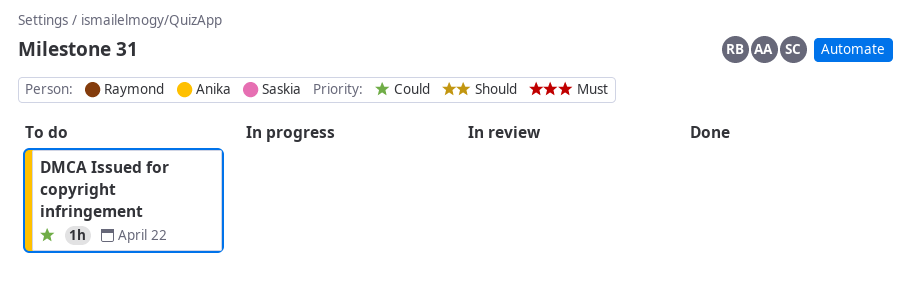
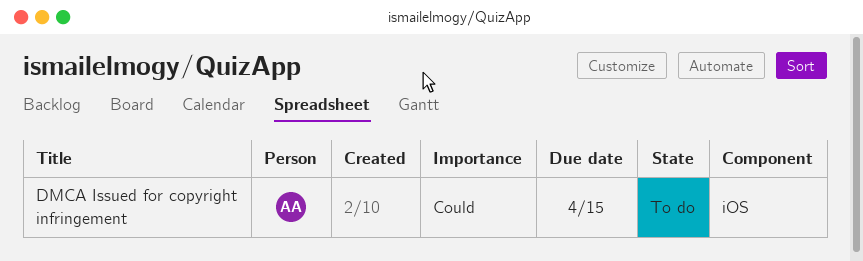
DMCA Issued for copyright infringement, due: Apr 22 -> Apr 15

